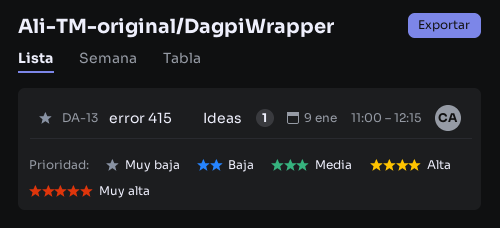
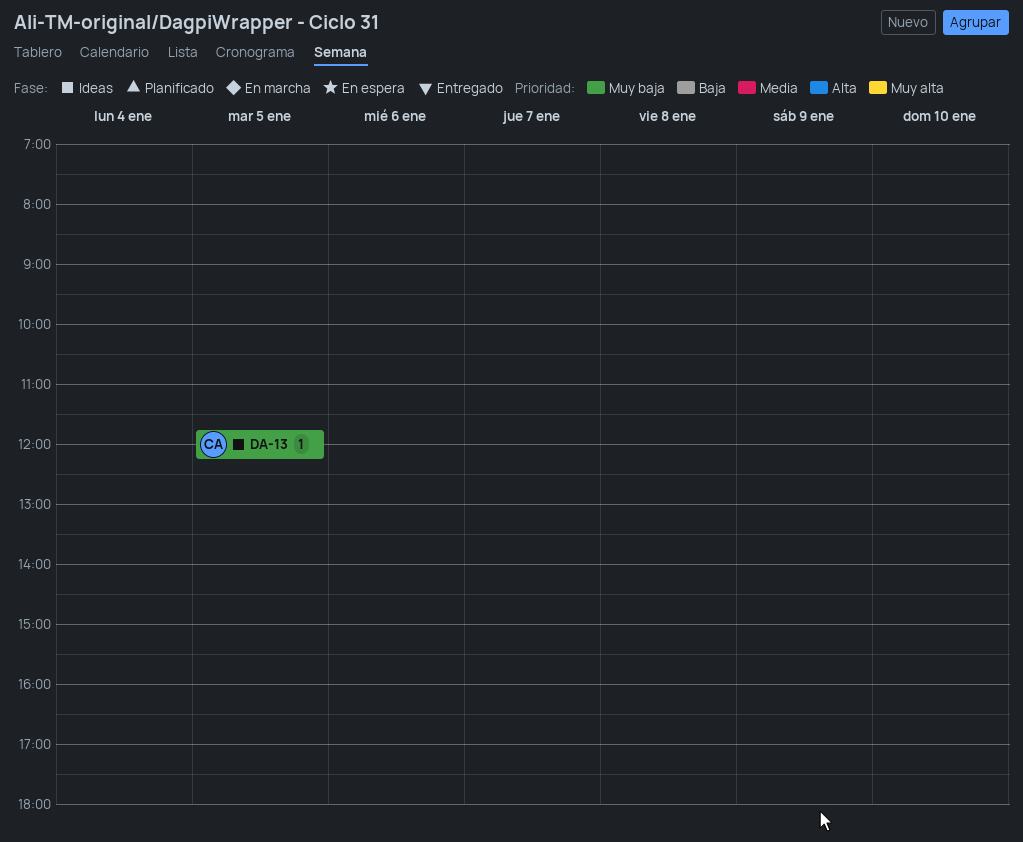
DA-13, day: Jan 9 -> Jan 5
DA-13, begins: 11:00 -> 11:45

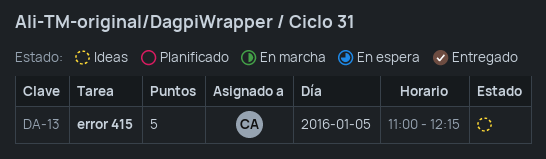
DA-13, estimate: 1 -> 5
DA-13, begins: 11:45 -> 11:00

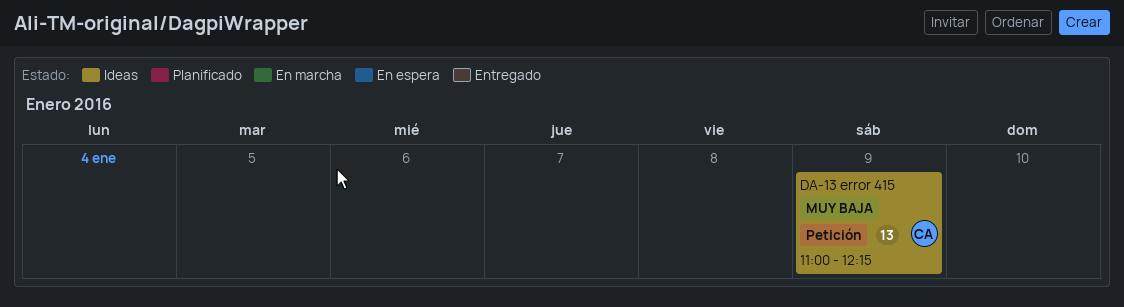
DA-13, estimate: 5 -> 13
DA-13, day: Jan 5 -> Jan 9

